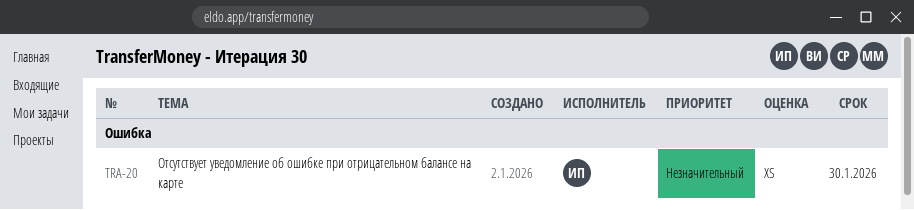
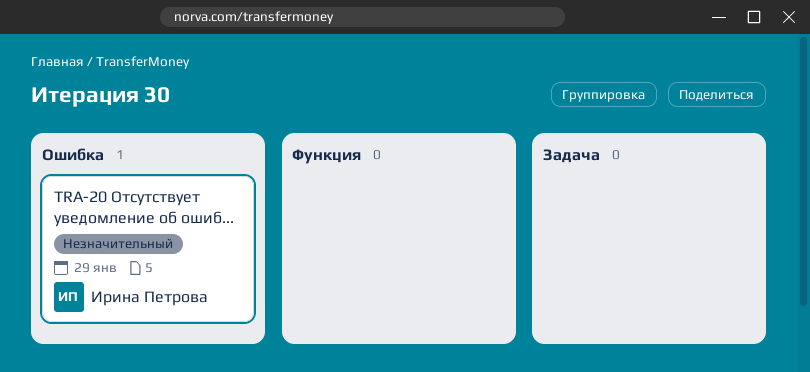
TRA-20, due: Jan 30 -> Jan 29

